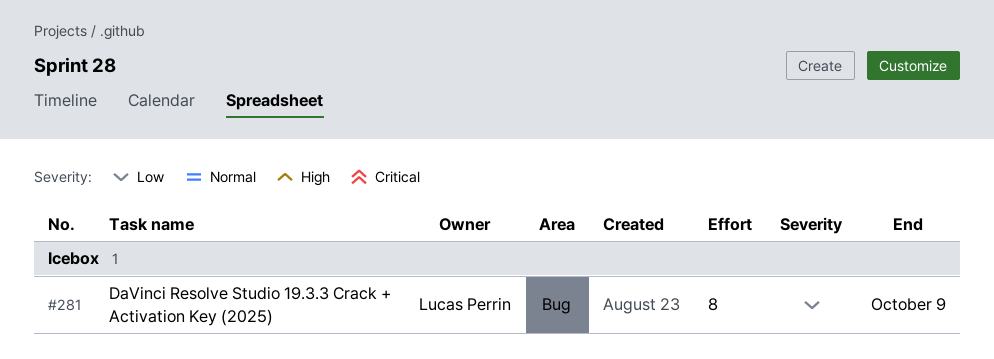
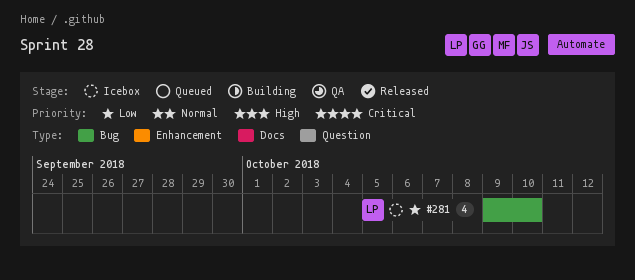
#281, estimate: 8 -> 4
#281, due: Oct 9 -> Oct 10

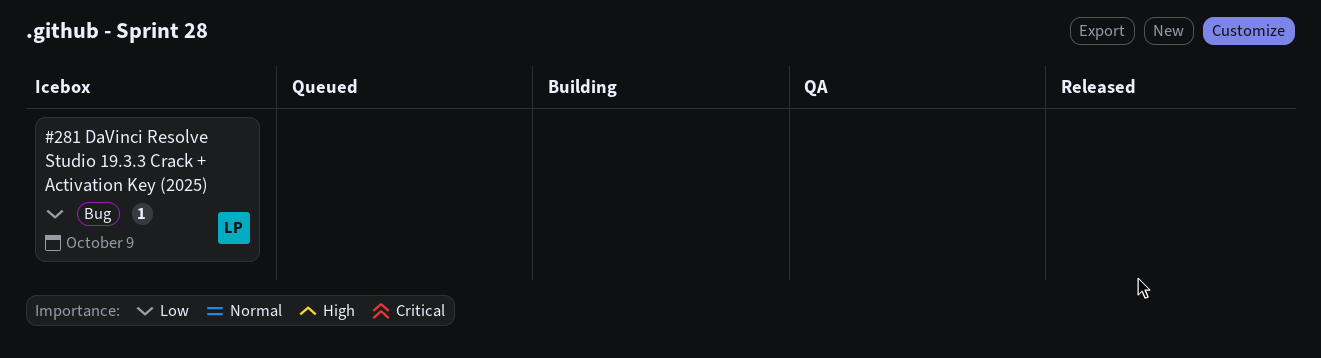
#281, estimate: 4 -> 1
#281, due: Oct 10 -> Oct 9

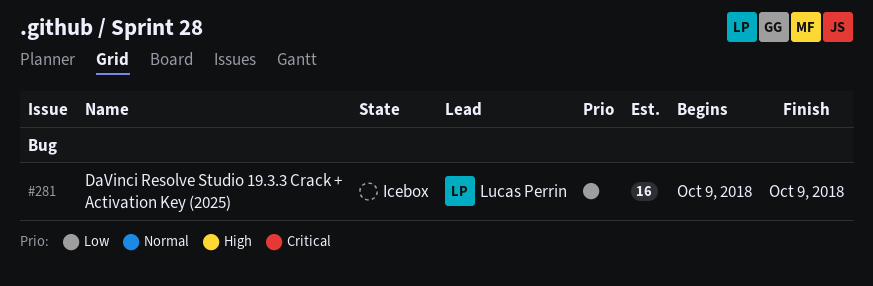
#281, estimate: 1 -> 16

